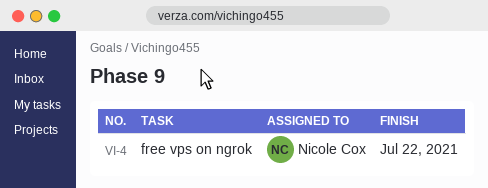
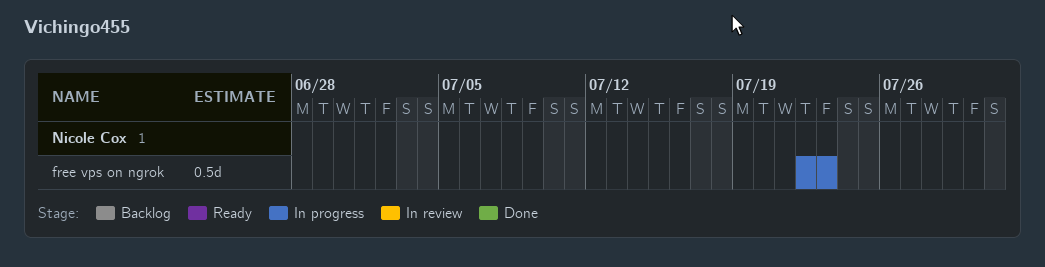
free vps on ngrok, due: Jul 22 -> Jul 23

